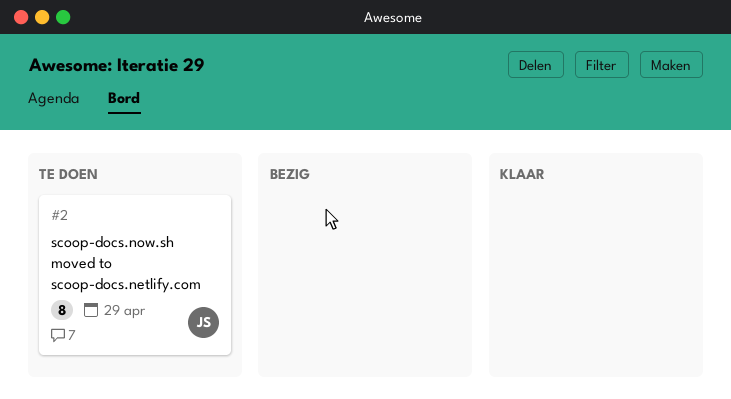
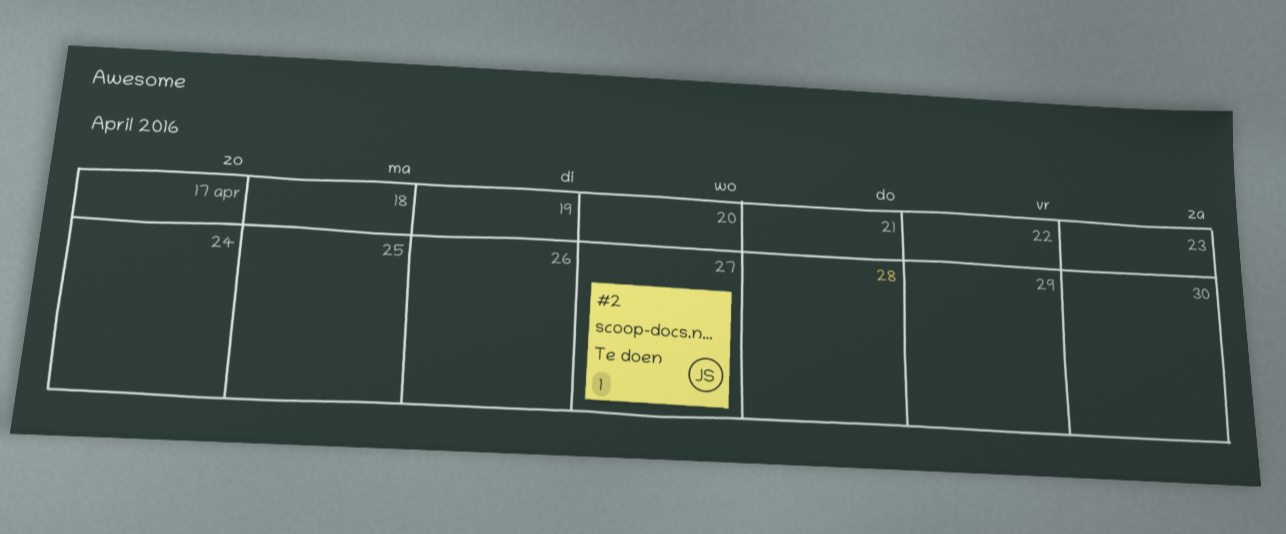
#2, estimate: 8 -> 1
#2, due: Apr 29 -> Apr 27

